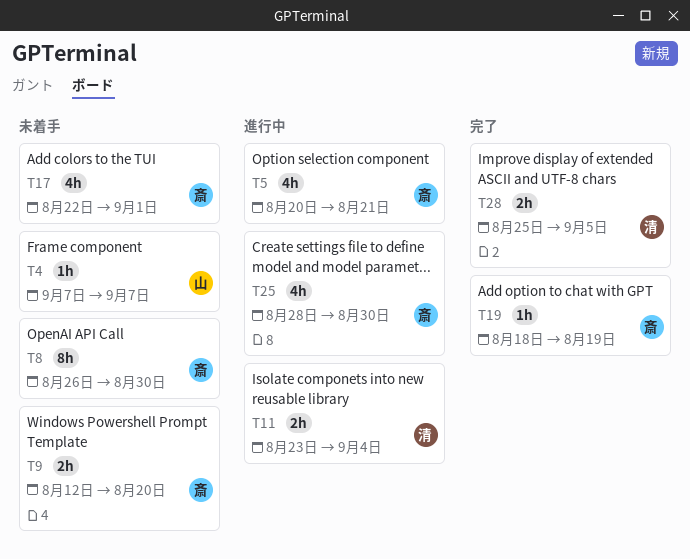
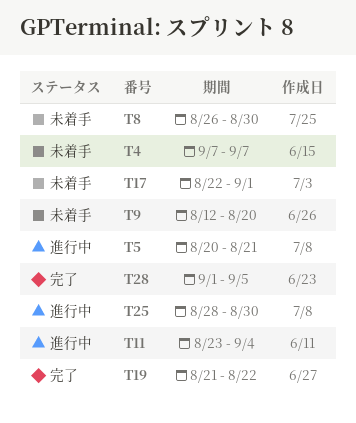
T19, start: Aug 18 -> Aug 21
T19, due: Aug 19 -> Aug 22
T28, start: Aug 25 -> Sep 1

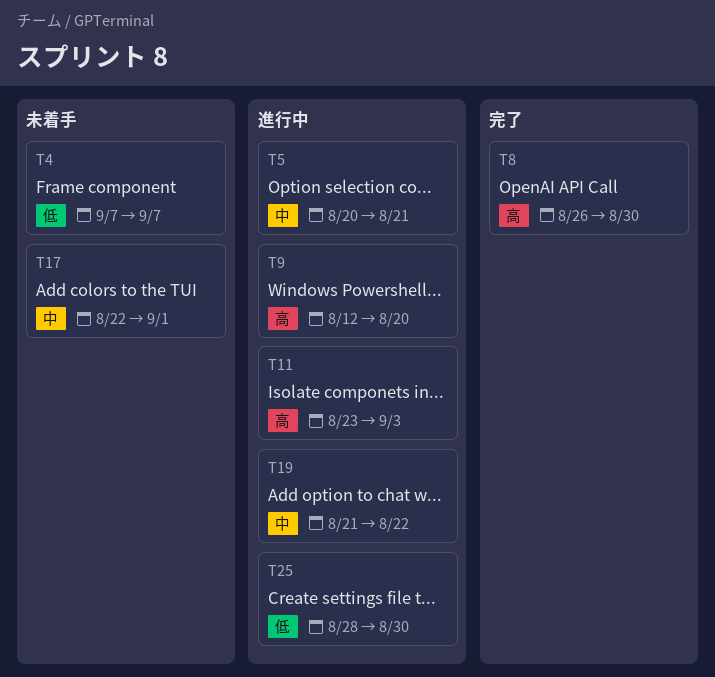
T8, status: 未着手 -> 完了
T9, status: 未着手 -> 進行中
T11, due: Sep 4 -> Sep 3
T19, status: 完了 -> 進行中
T28: present -> none

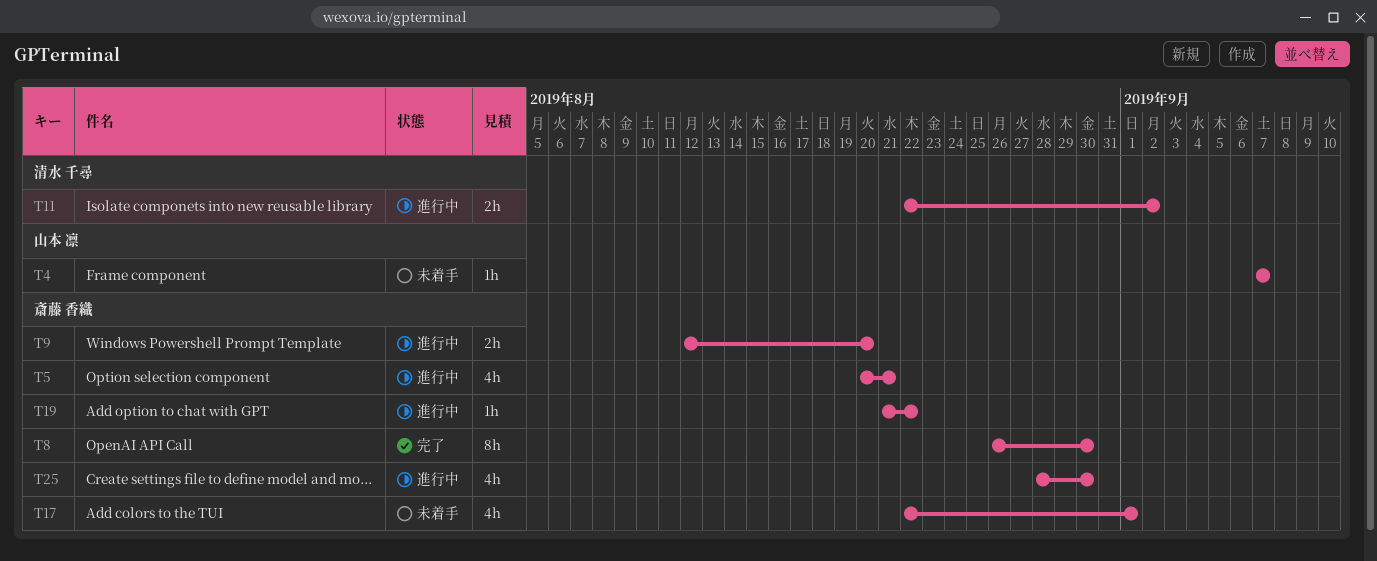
T11, start: Aug 23 -> Aug 22
T11, due: Sep 3 -> Sep 2

